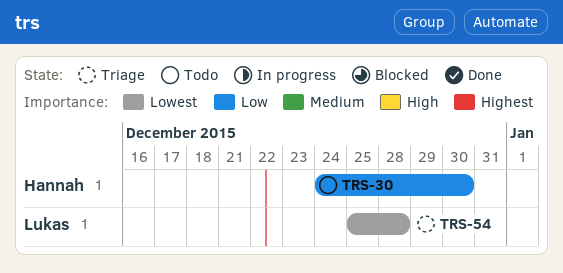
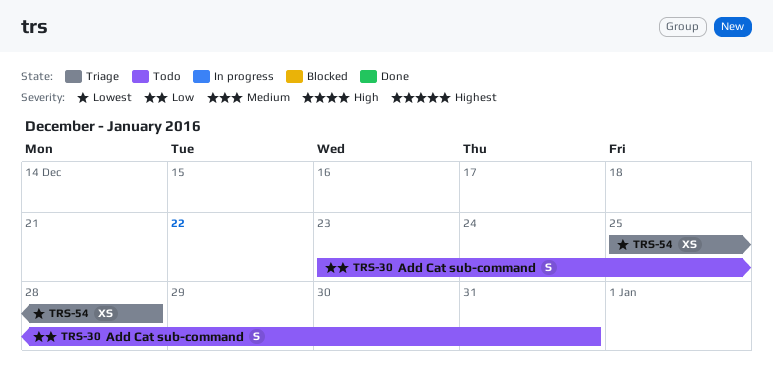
TRS-30, start: Dec 24 -> Dec 23
TRS-30, due: Dec 30 -> Dec 31

